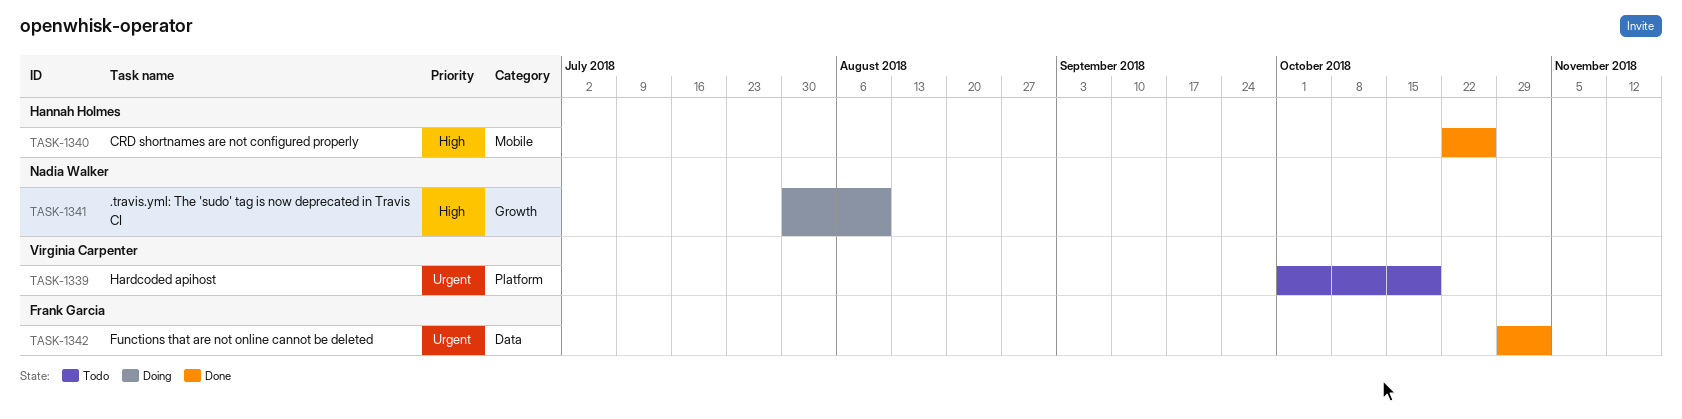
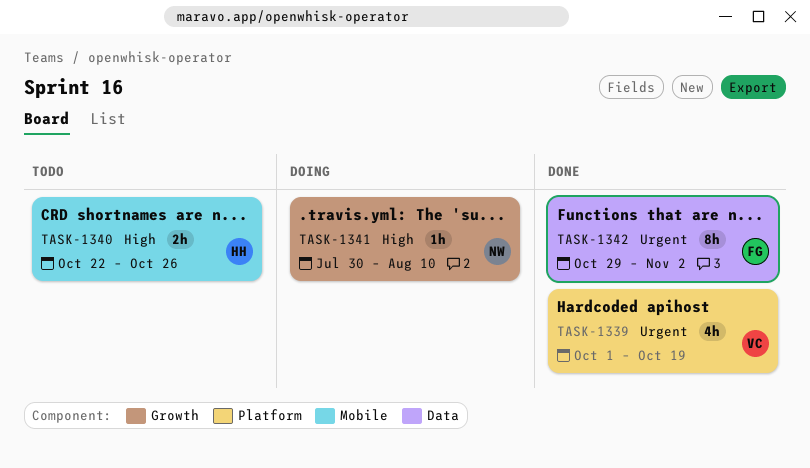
TASK-1339, status: Todo -> Done
TASK-1340, status: Done -> Todo

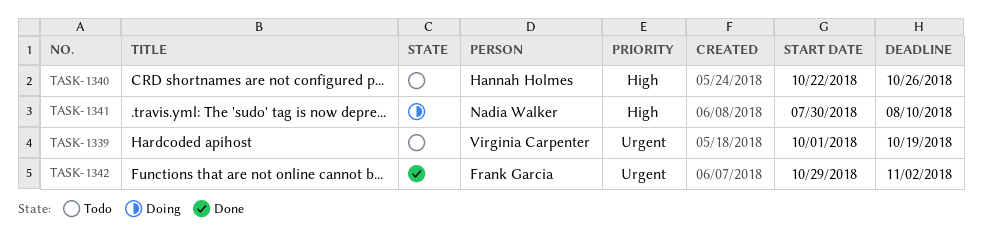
TASK-1339, status: Done -> Todo

